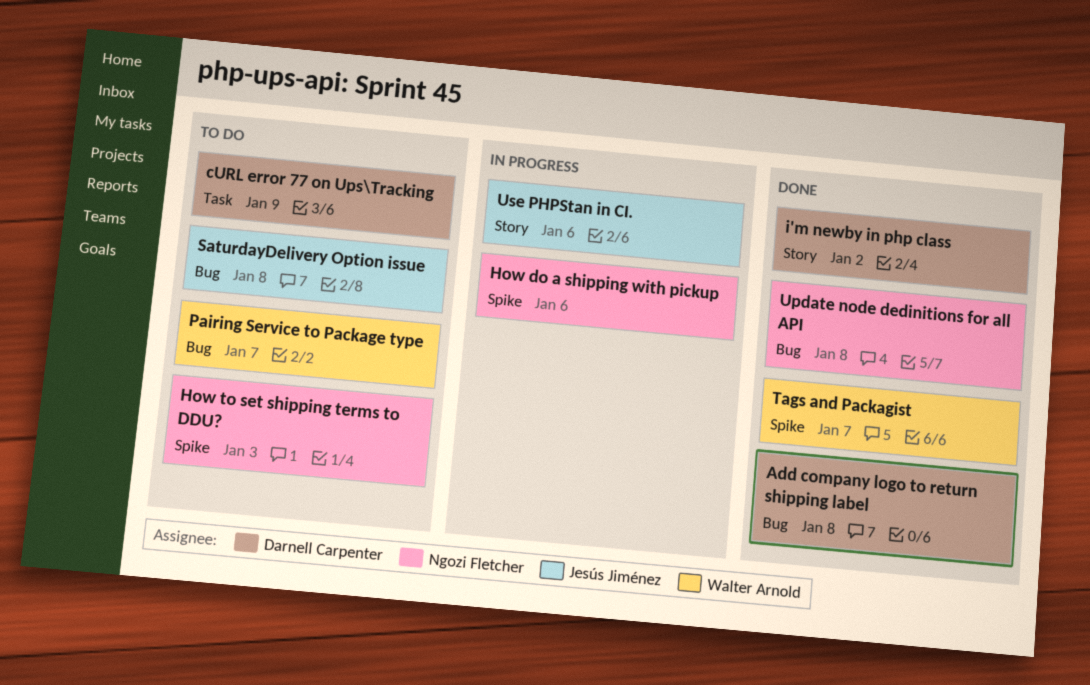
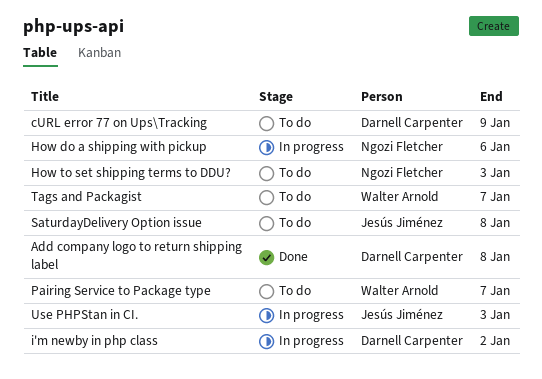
i'm newby in php class, status: Done -> In progress
Tags and Packagist, status: Done -> To do
Update node dedinitions for all API: present -> none
Use PHPStan in CI., due: Jan 6 -> Jan 3

